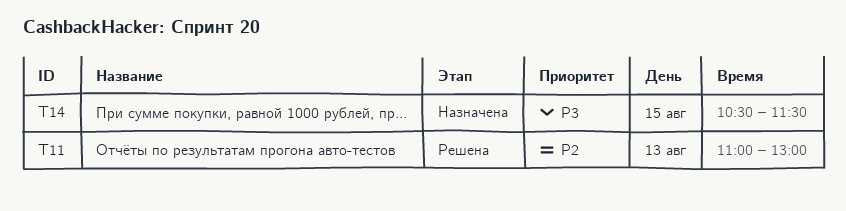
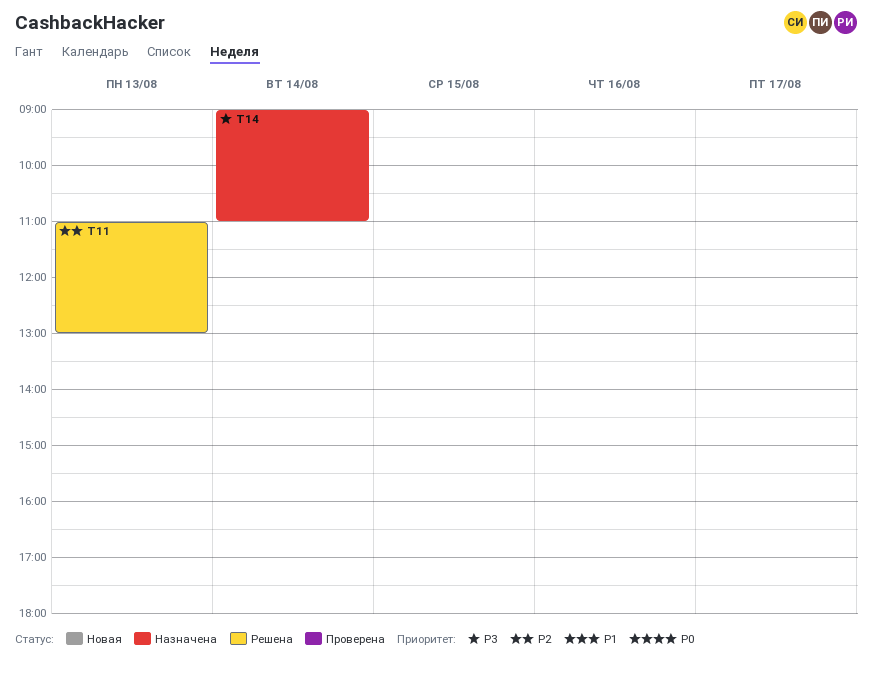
T14, day: Aug 15 -> Aug 14
T14, begins: 10:30 -> 09:00
T14, ends: 11:30 -> 11:00

